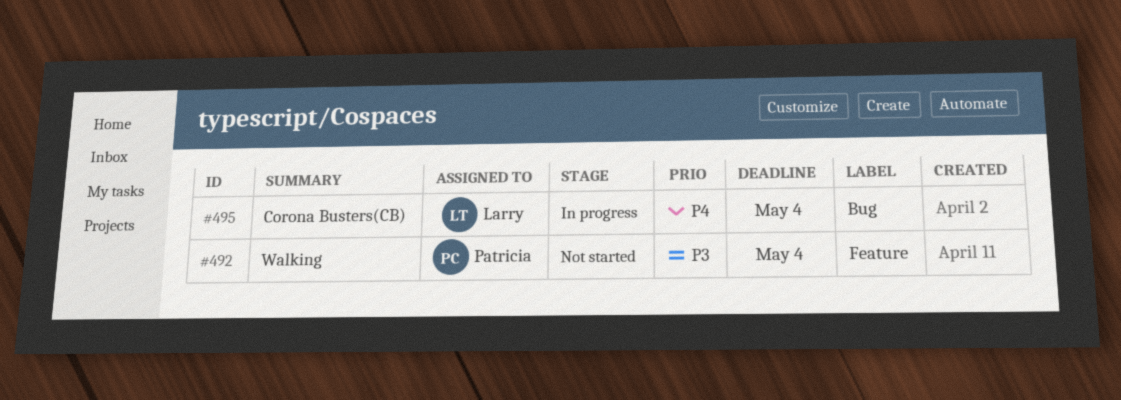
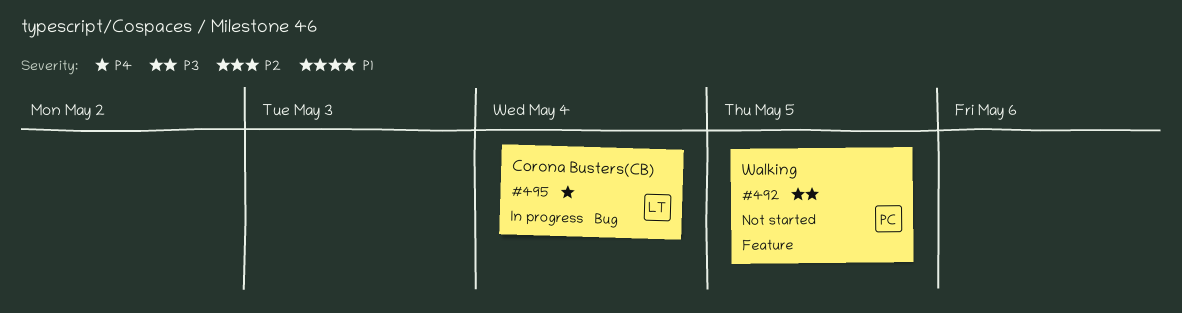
#492, due: May 4 -> May 5

